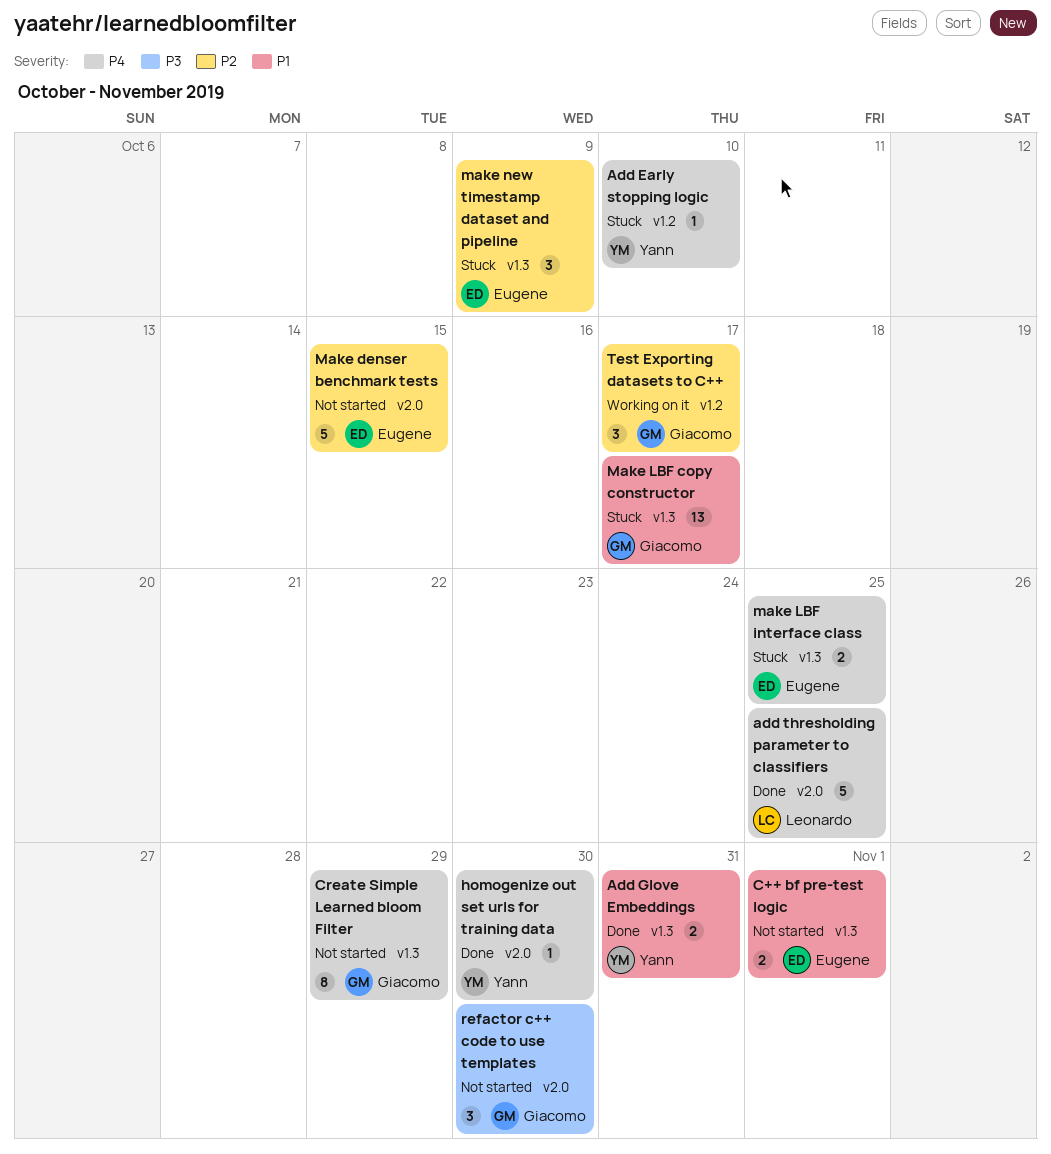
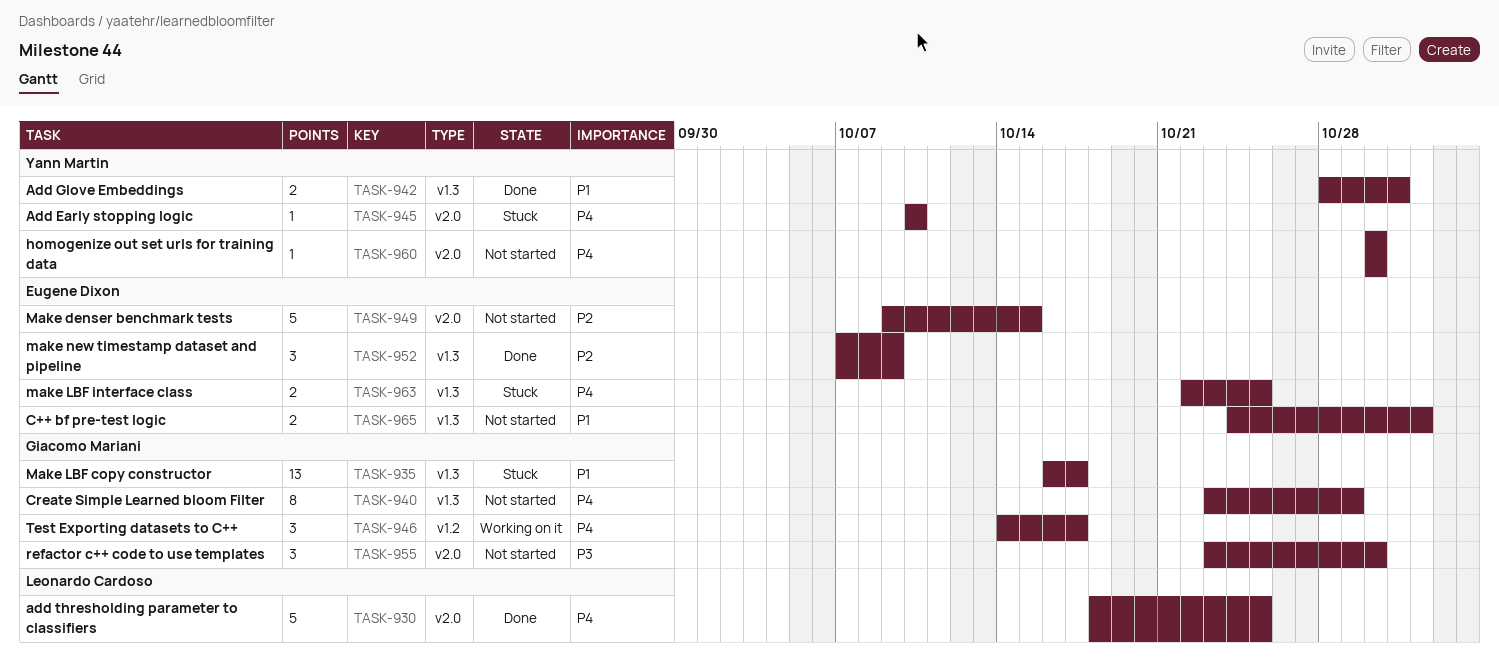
Add Early stopping logic, label: v1.2 -> v2.0
homogenize out set urls for training data, status: Done -> Not started
make new timestamp dataset and pipeline, status: Stuck -> Done
Test Exporting datasets to C++, priority: P2 -> P4

